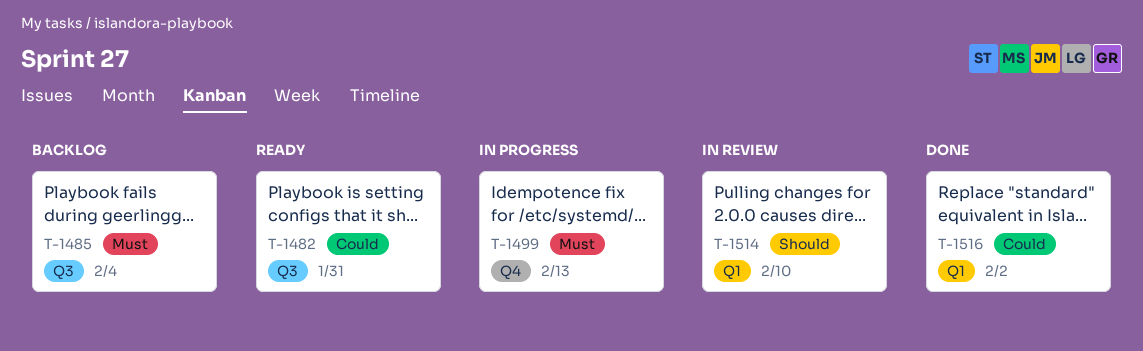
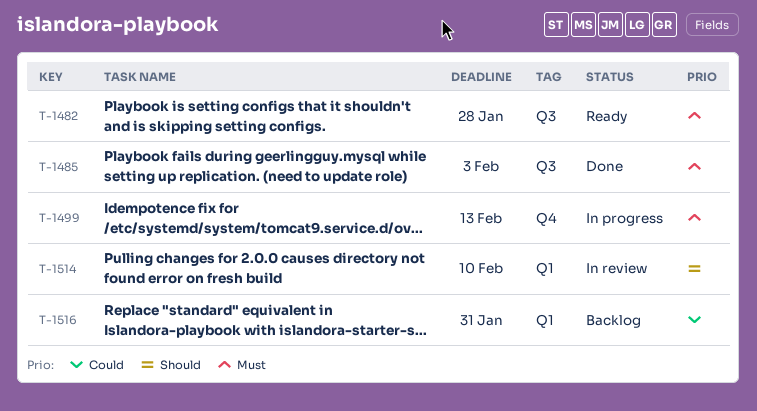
T-1482, priority: Could -> Must
T-1482, due: Jan 31 -> Jan 28
T-1485, status: Backlog -> Done
T-1485, due: Feb 4 -> Feb 3
T-1516, status: Done -> Backlog
T-1516, due: Feb 2 -> Jan 31

